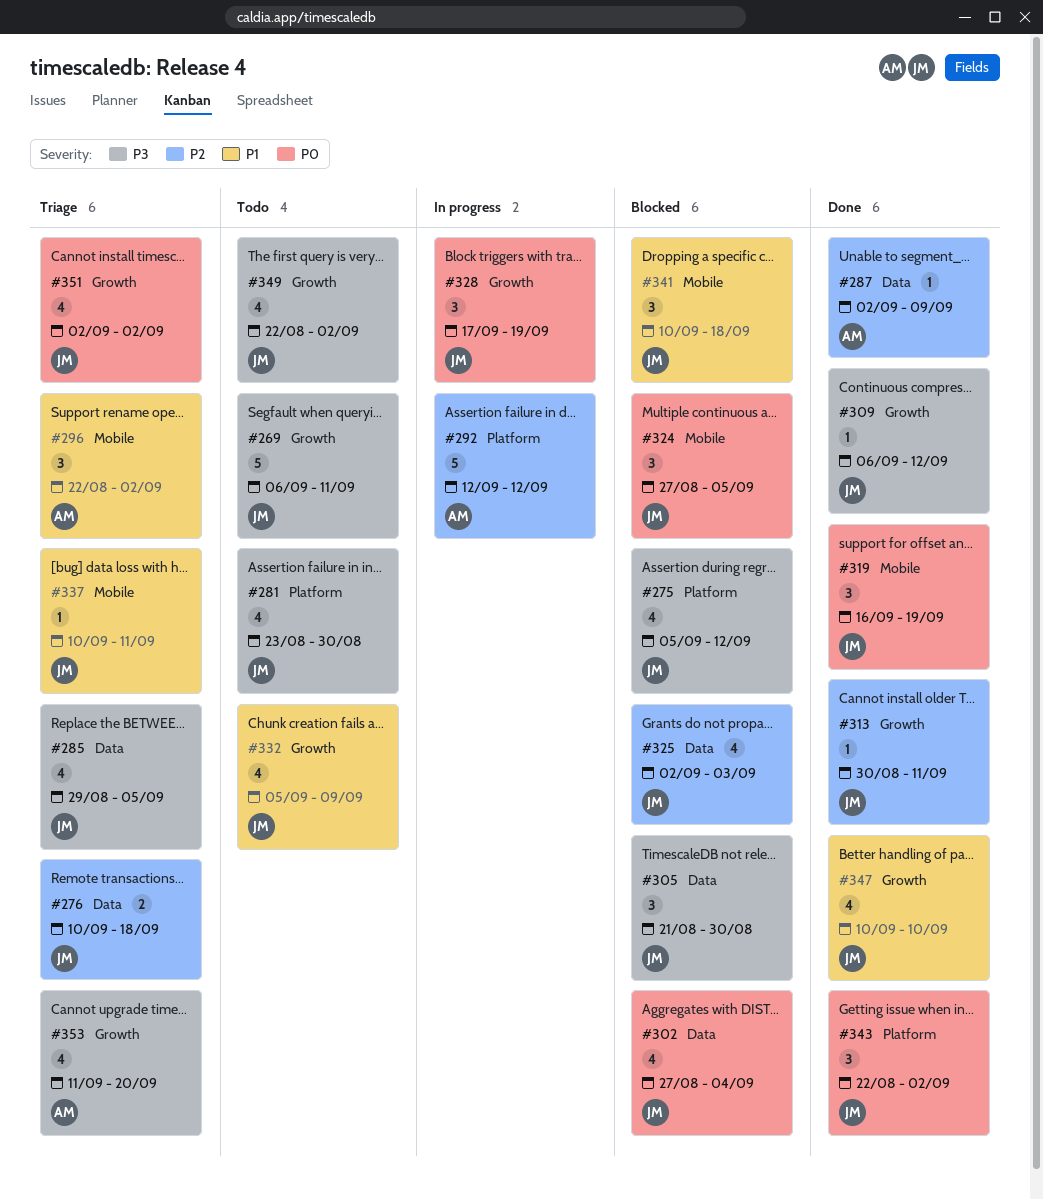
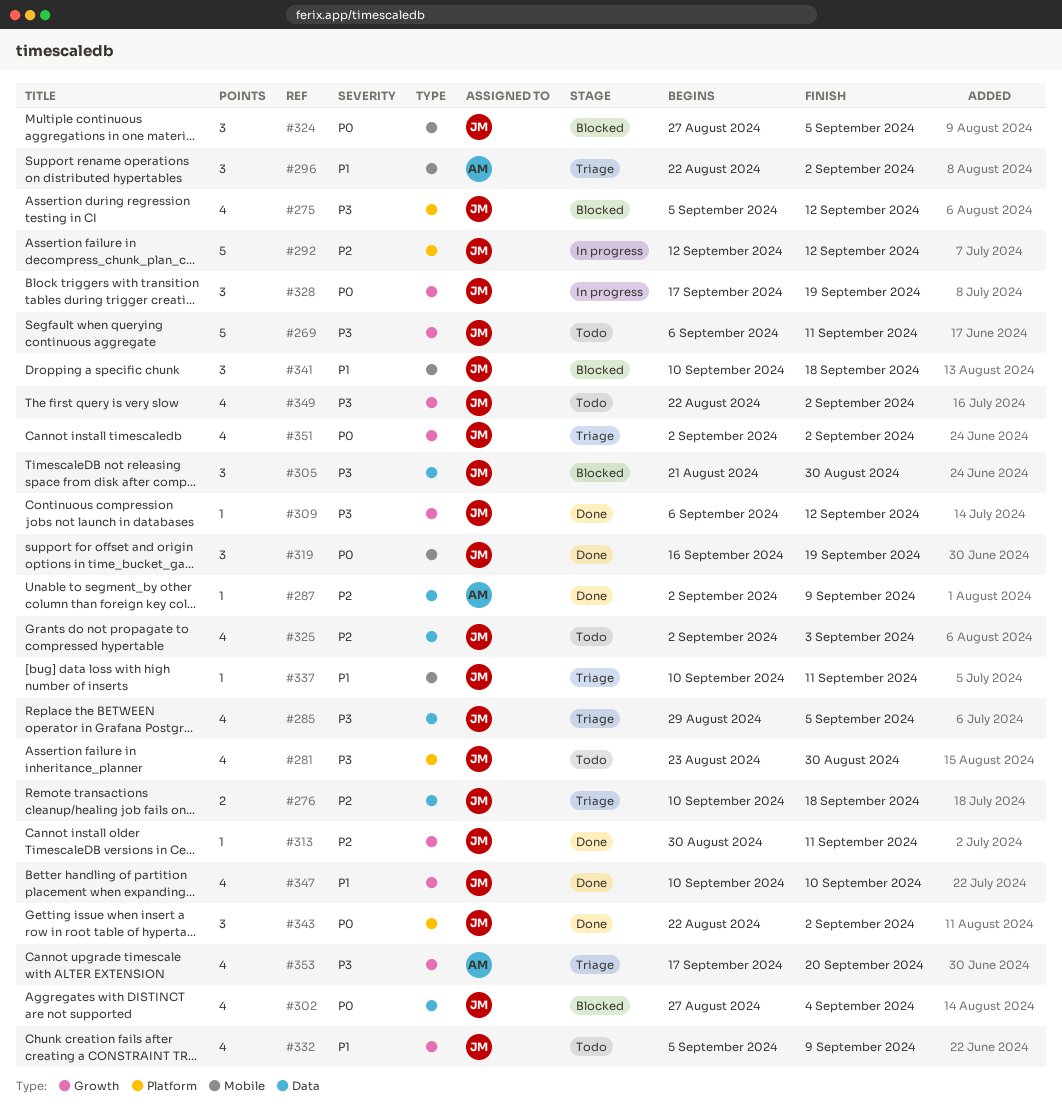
#292, owner: AM -> JM
#325, status: Blocked -> Todo
#353, start: Sep 11 -> Sep 17

